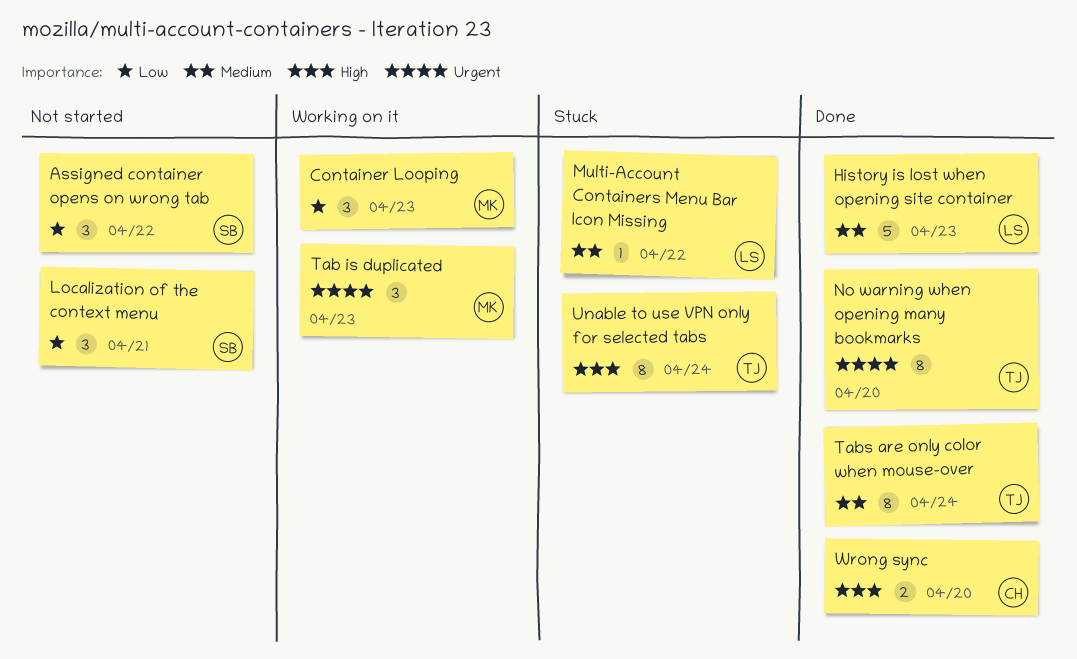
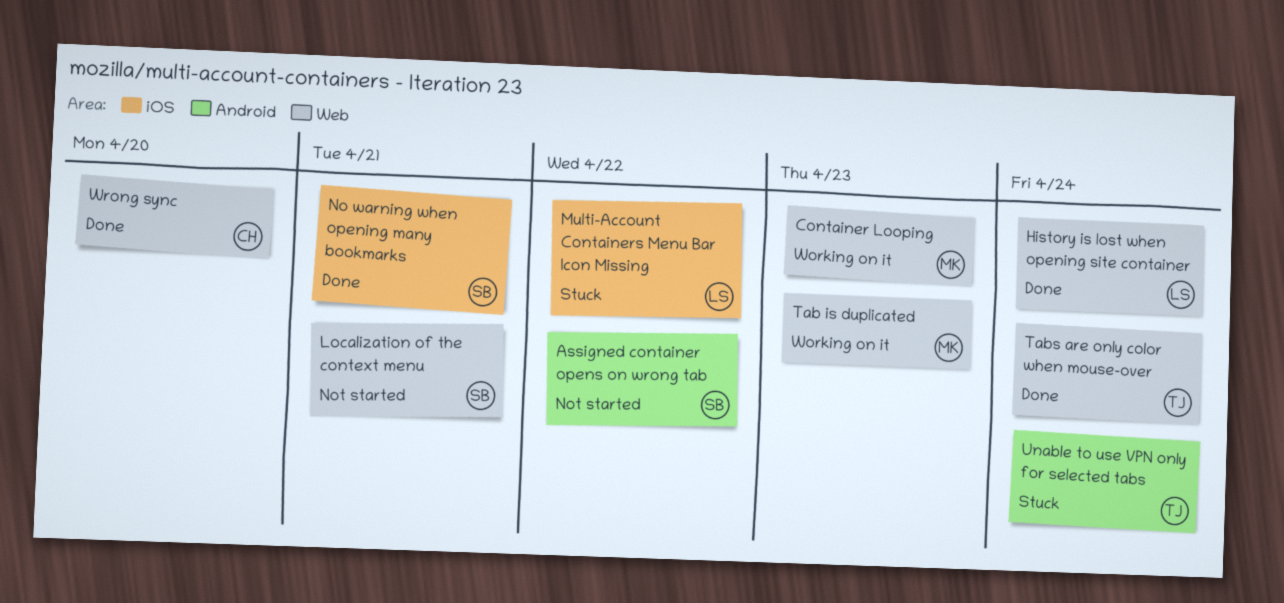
History is lost when opening site container, due: Apr 23 -> Apr 24
No warning when opening many bookmarks, owner: TJ -> SB
No warning when opening many bookmarks, due: Apr 20 -> Apr 21

